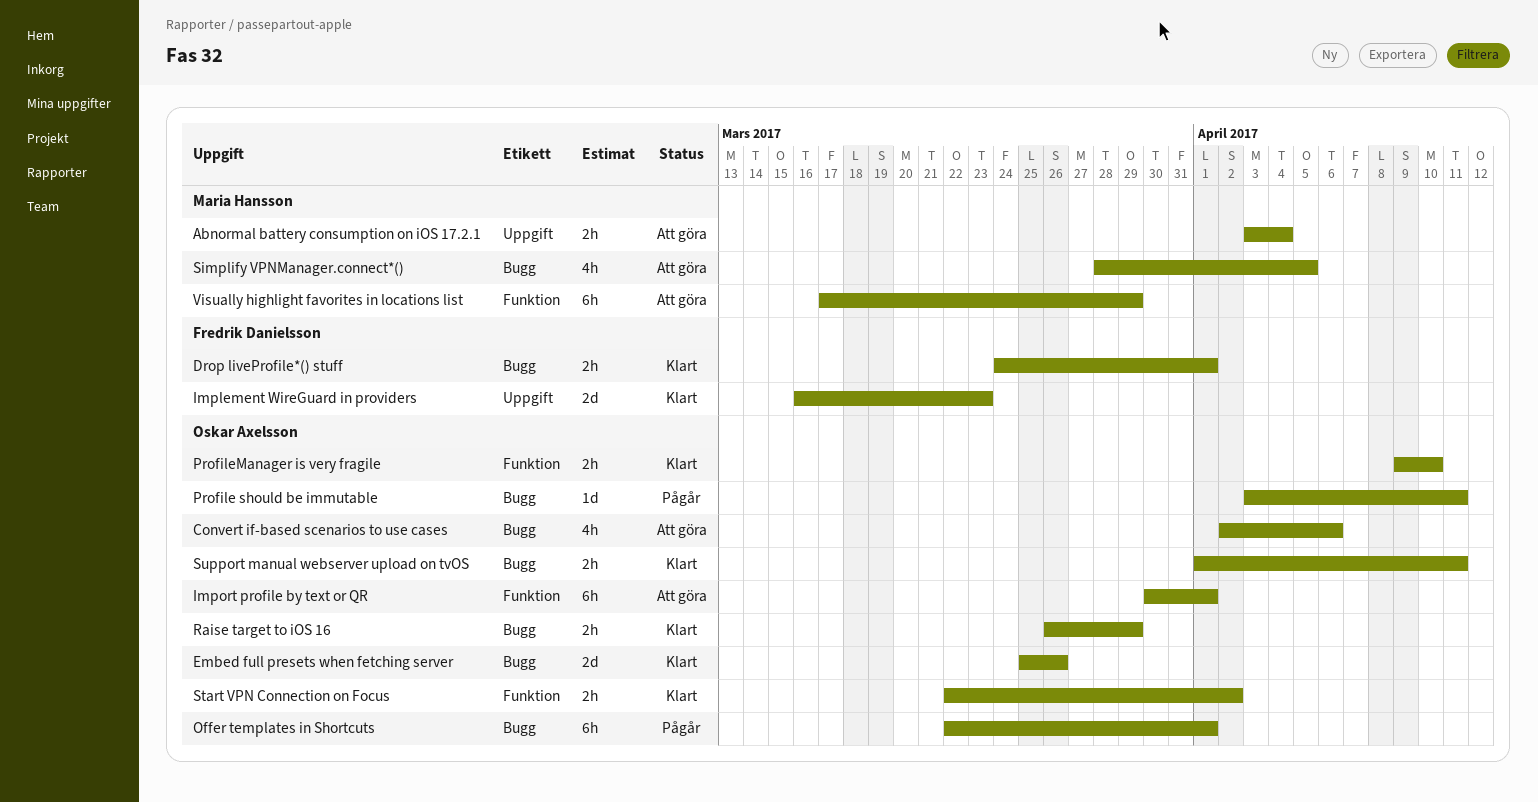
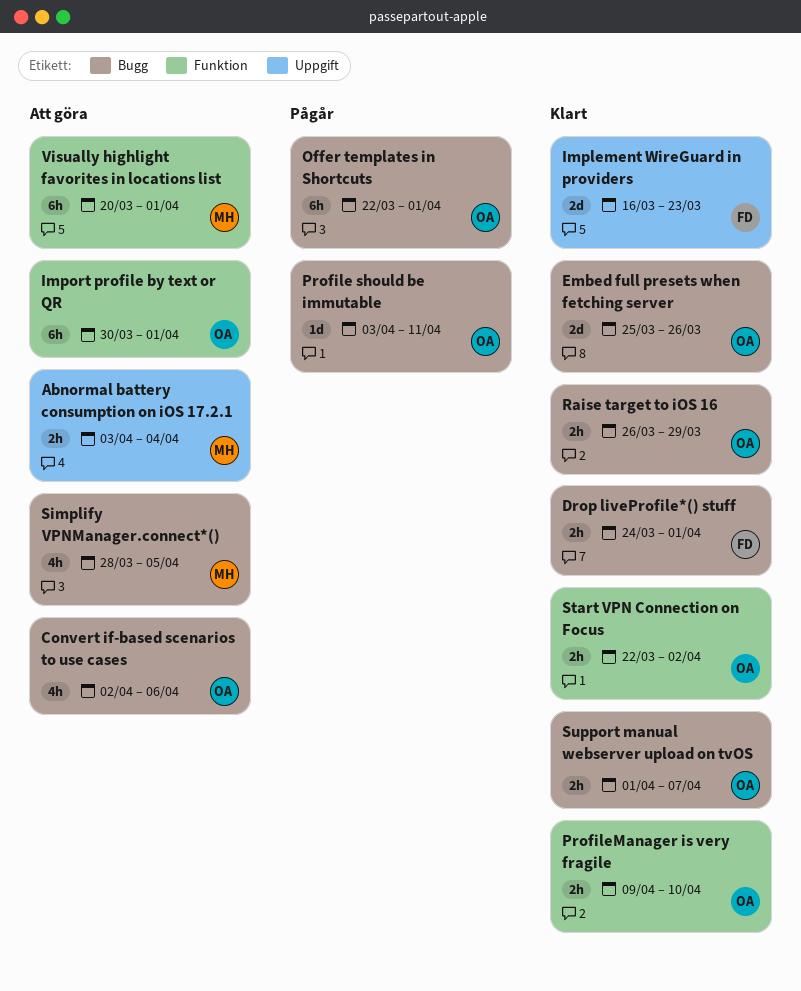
Support manual webserver upload on tvOS, due: Apr 11 -> Apr 7
Visually highlight favorites in locations list, start: Mar 17 -> Mar 20
Visually highlight favorites in locations list, due: Mar 29 -> Apr 1

